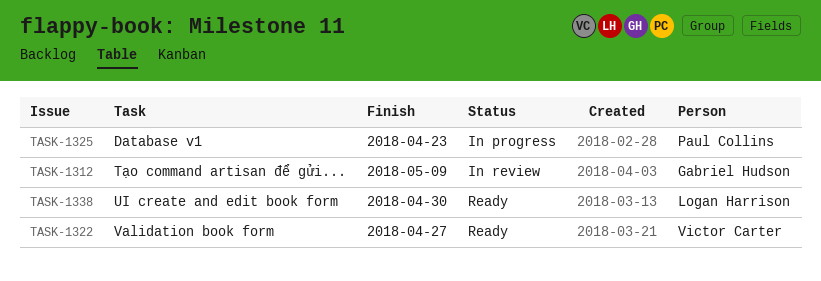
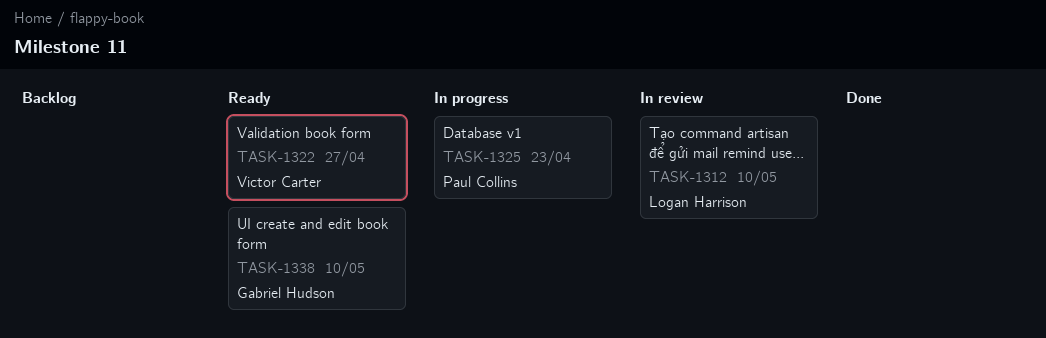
TASK-1312, owner: Gabriel Hudson -> Logan Harrison
TASK-1312, due: May 9 -> May 10
TASK-1338, owner: Logan Harrison -> Gabriel Hudson
TASK-1338, due: Apr 30 -> May 10

